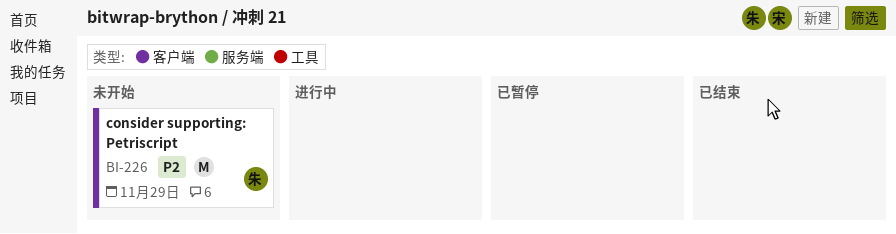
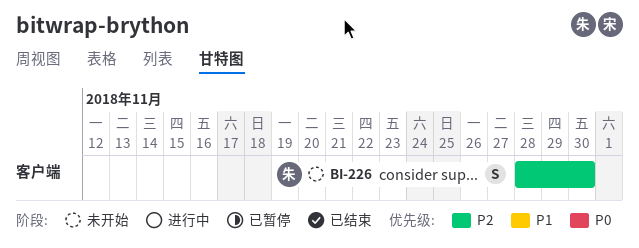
BI-226, estimate: M -> S
BI-226, due: Nov 29 -> Nov 30

